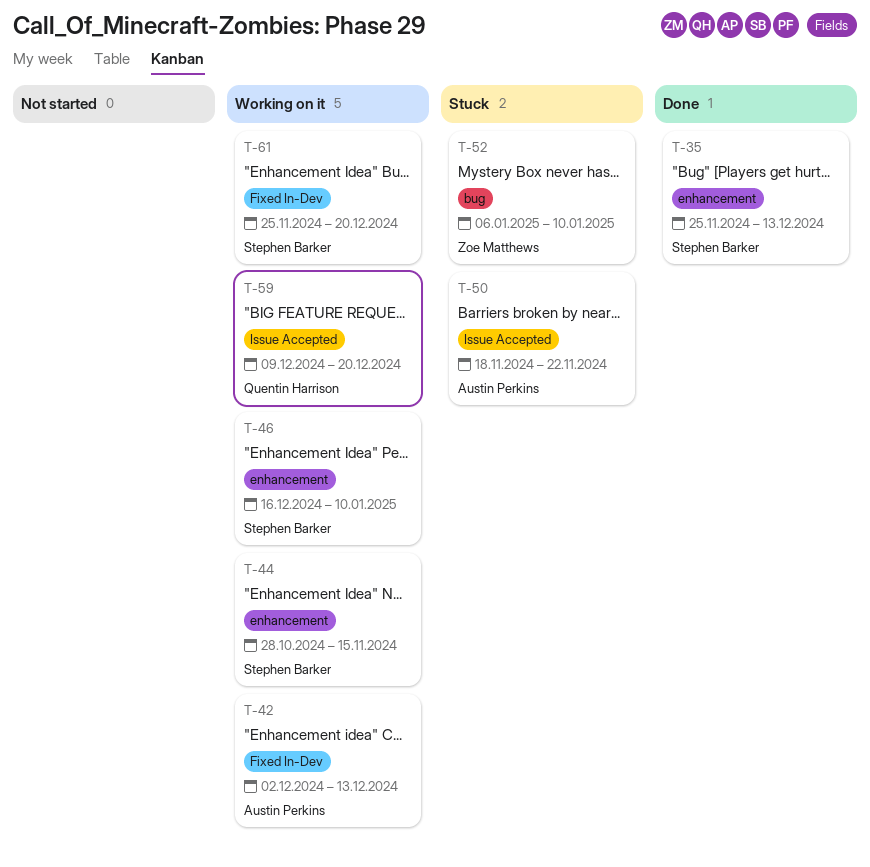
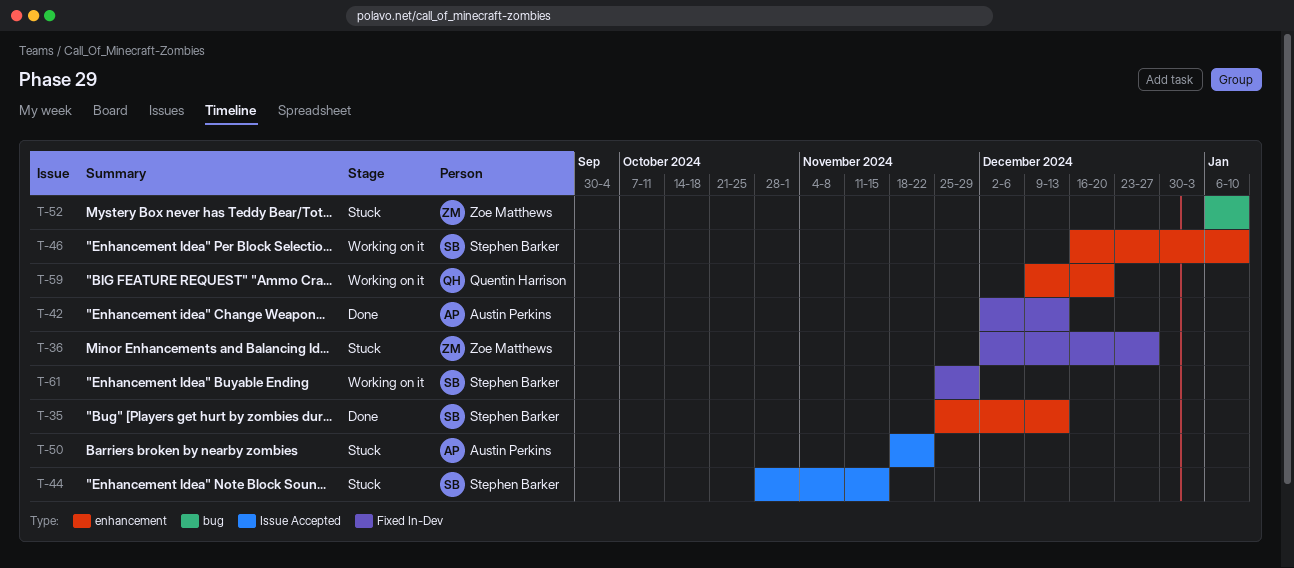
T-36: none -> present
T-42, status: Working on it -> Done
T-44, status: Working on it -> Stuck
T-44, label: enhancement -> Issue Accepted
T-59, label: Issue Accepted -> enhancement
T-61, due: Dec 20 -> Nov 29

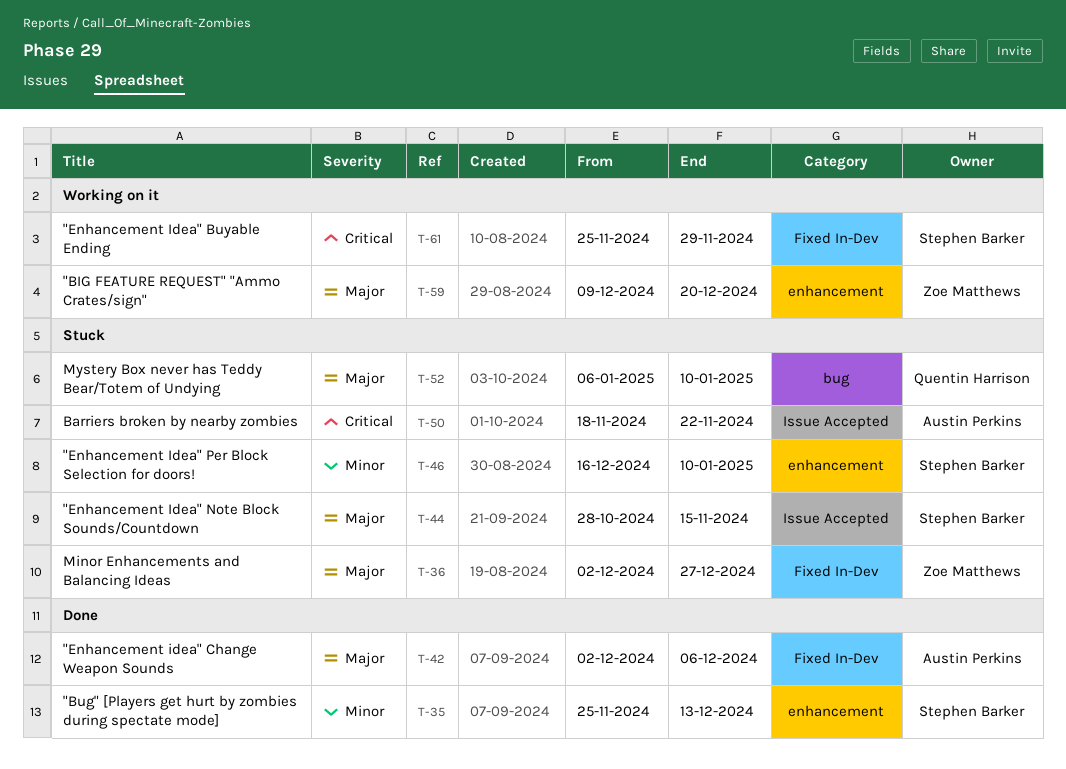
T-42, due: Dec 13 -> Dec 6
T-46, status: Working on it -> Stuck
T-52, owner: Zoe Matthews -> Quentin Harrison
T-59, owner: Quentin Harrison -> Zoe Matthews

